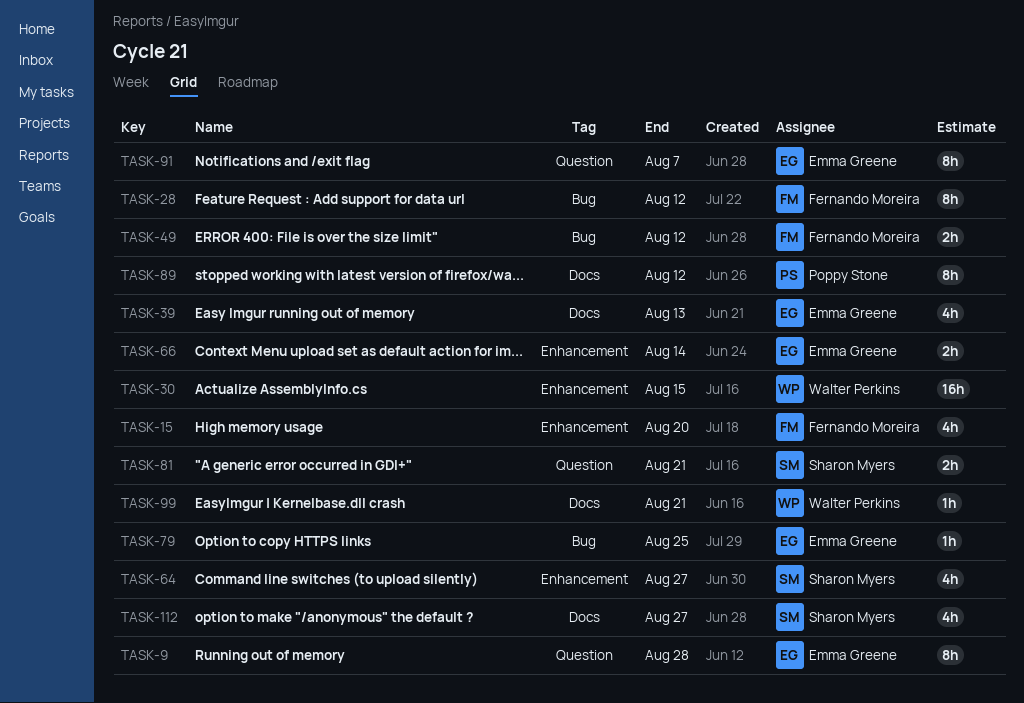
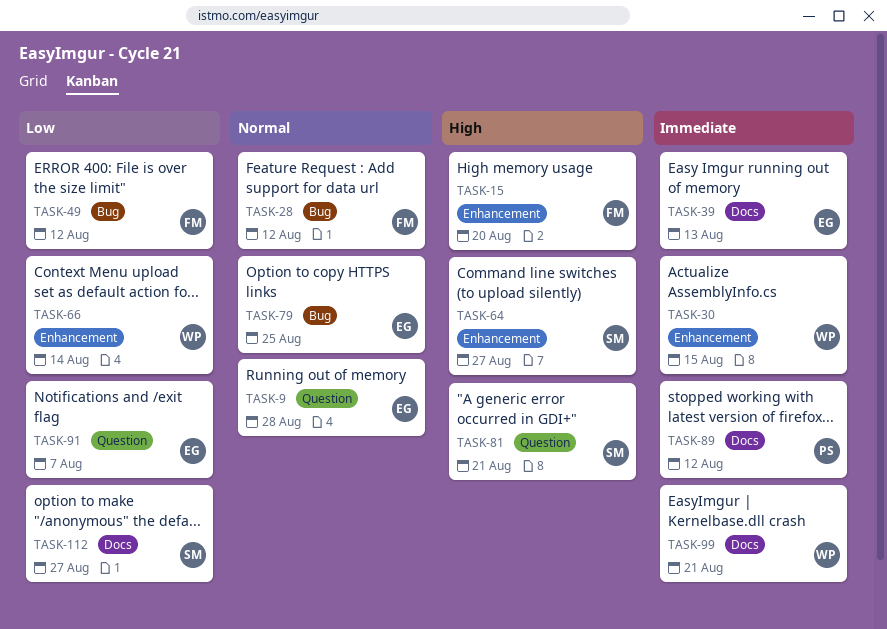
TASK-66, owner: Emma Greene -> Walter Perkins

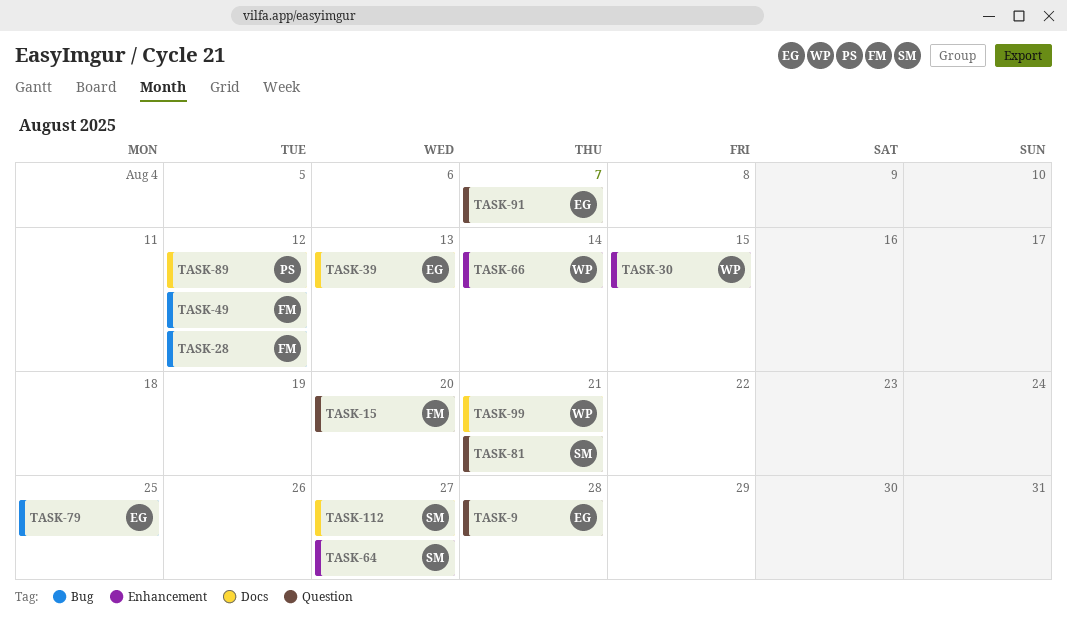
TASK-15, label: Enhancement -> Question

